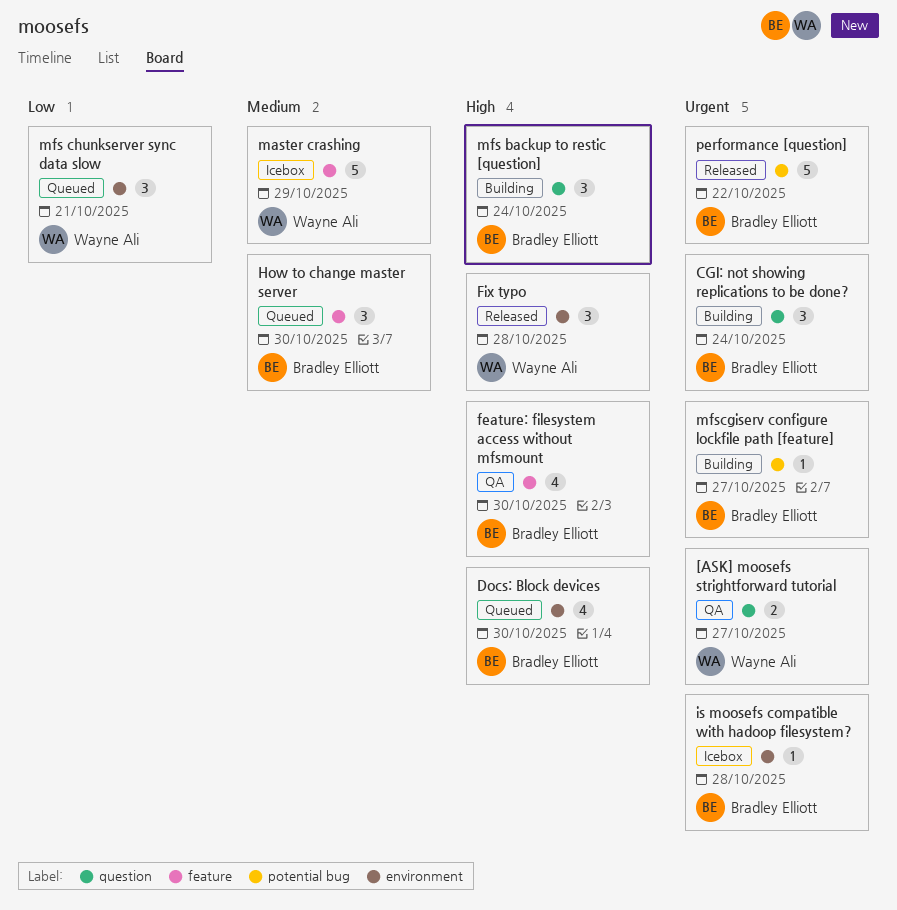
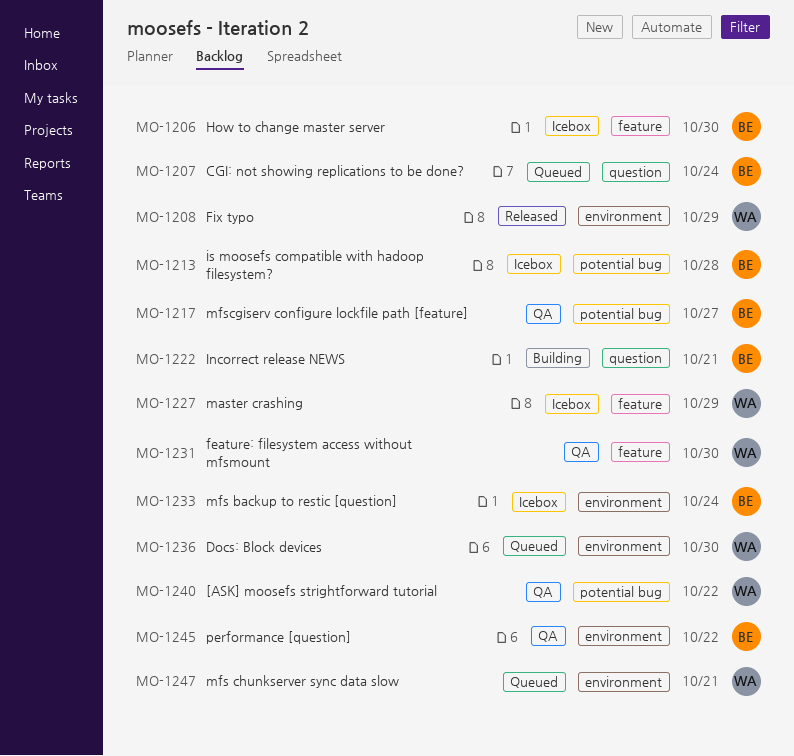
[ASK] moosefs strightforward tutorial, label: question -> potential bug
[ASK] moosefs strightforward tutorial, due: Oct 27 -> Oct 22
CGI: not showing replications to be done?, status: Building -> Queued
Docs: Block devices, owner: Bradley Elliott -> Wayne Ali
feature: filesystem access without mfsmount, owner: Bradley Elliott -> Wayne Ali
Fix typo, due: Oct 28 -> Oct 29
How to change master server, status: Queued -> Icebox
Incorrect release NEWS: none -> present
is moosefs compatible with hadoop filesystem?, label: environment -> potential bug
mfs backup to restic [question], status: Building -> Icebox
mfs backup to restic [question], label: question -> environment
mfscgiserv configure lockfile path [feature], status: Building -> QA
performance [question], status: Released -> QA
performance [question], label: potential bug -> environment

